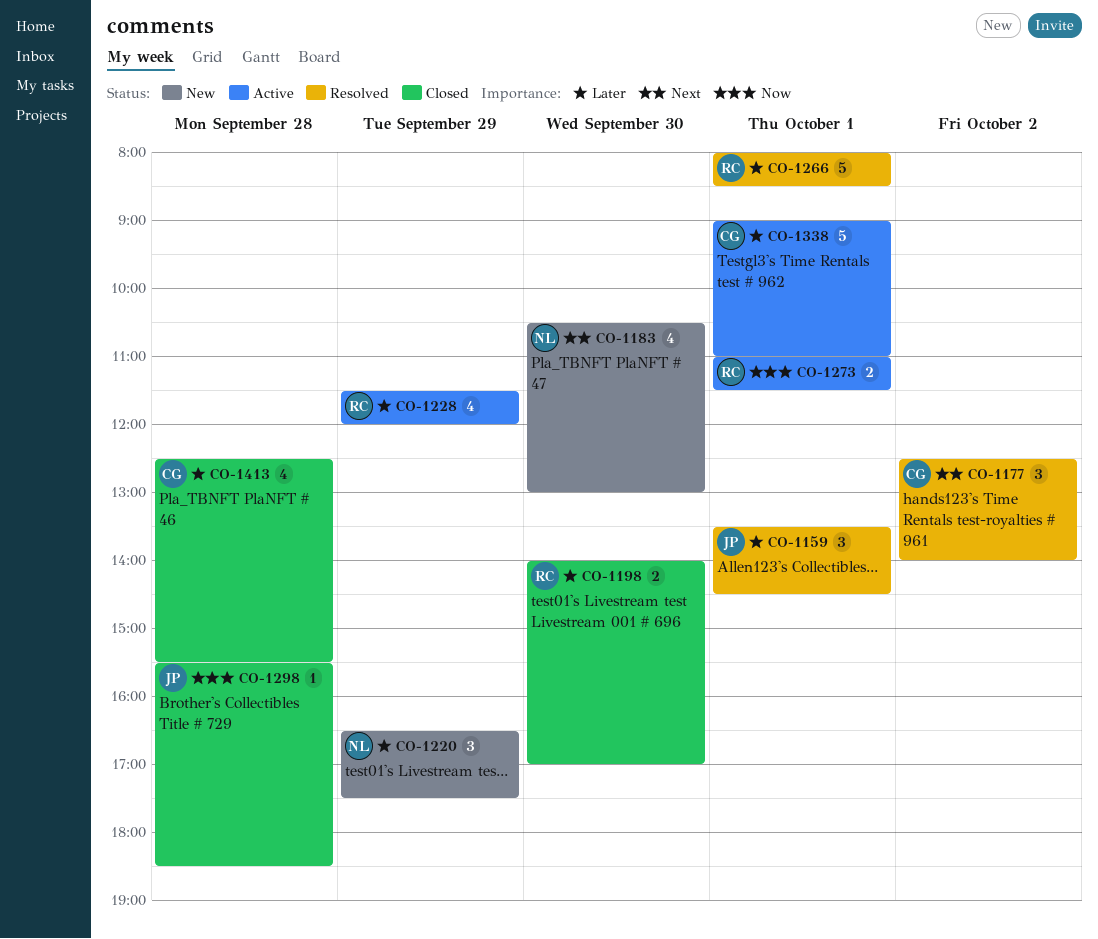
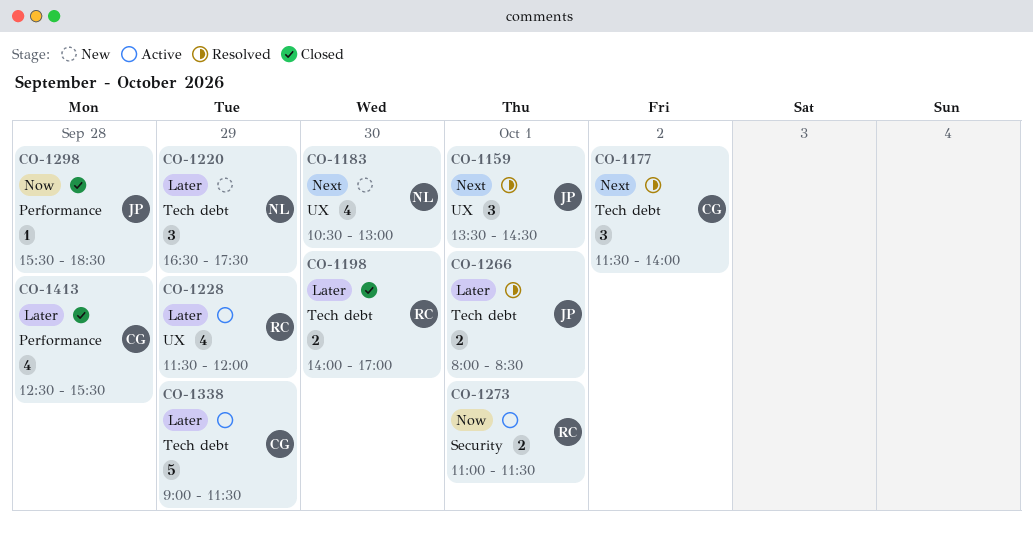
CO-1159, priority: Later -> Next
CO-1177, begins: 12:30 -> 11:30
CO-1266, owner: RC -> JP
CO-1266, estimate: 5 -> 2
CO-1338, day: Oct 1 -> Sep 29
CO-1338, ends: 11:00 -> 11:30

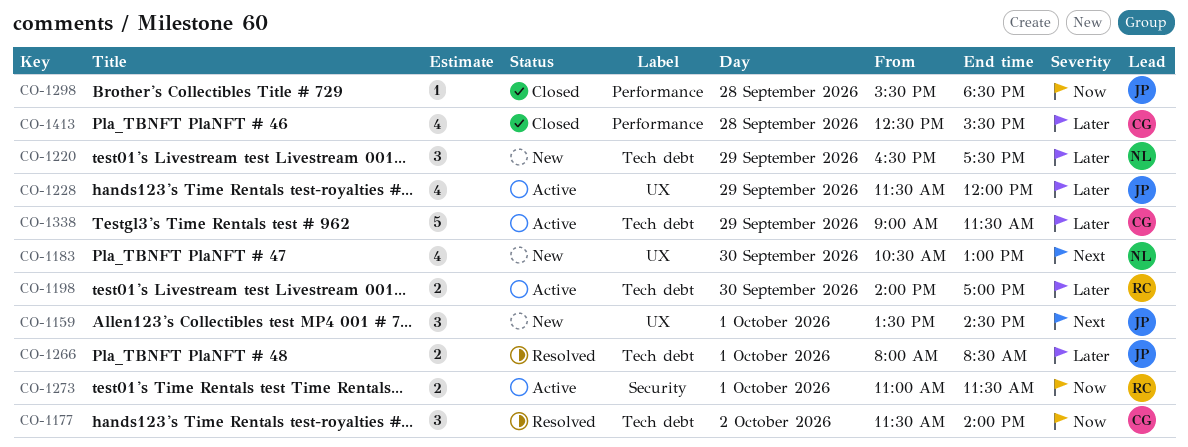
CO-1159, status: Resolved -> New
CO-1177, priority: Next -> Now
CO-1198, status: Closed -> Active
CO-1228, owner: RC -> JP

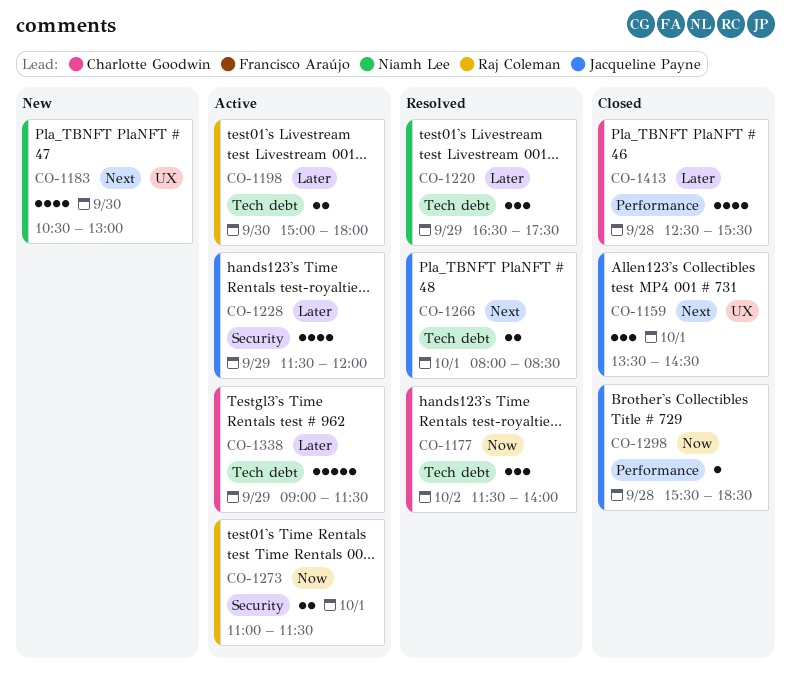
CO-1159, status: New -> Closed
CO-1198, begins: 14:00 -> 15:00
CO-1198, ends: 17:00 -> 18:00
CO-1220, status: New -> Resolved
CO-1228, label: UX -> Security
CO-1266, priority: Later -> Next

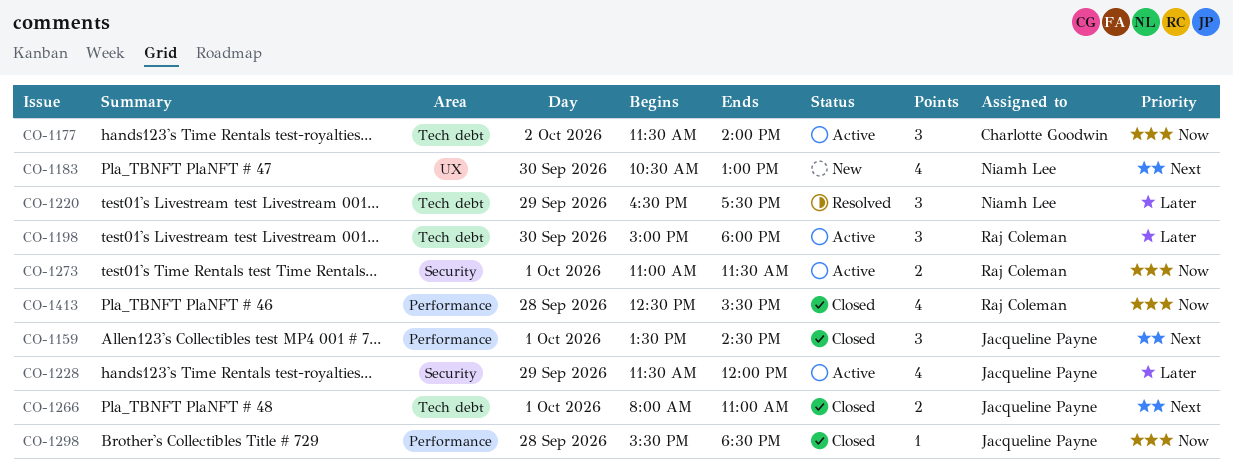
CO-1159, label: UX -> Performance
CO-1177, status: Resolved -> Active
CO-1198, estimate: 2 -> 3
CO-1266, status: Resolved -> Closed
CO-1266, ends: 08:30 -> 11:00
CO-1338: present -> none
CO-1413, owner: Charlotte Goodwin -> Raj Coleman
CO-1413, priority: Later -> Now

